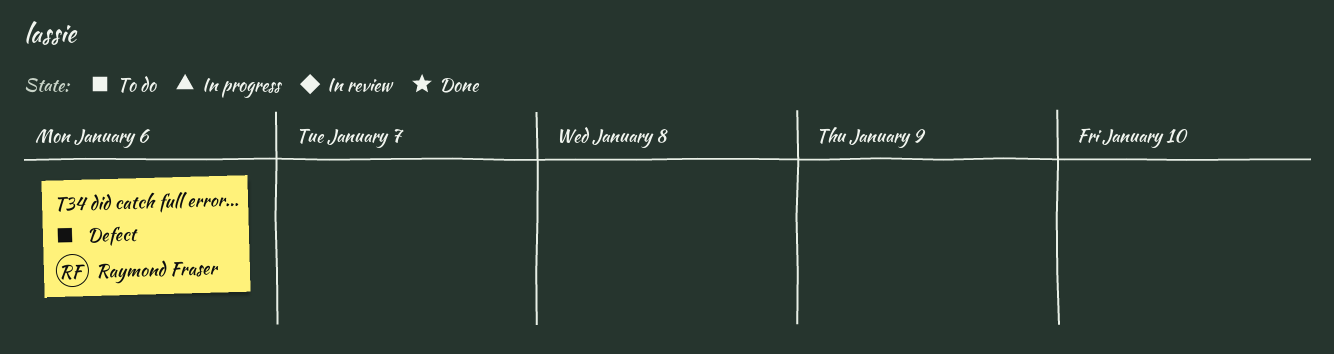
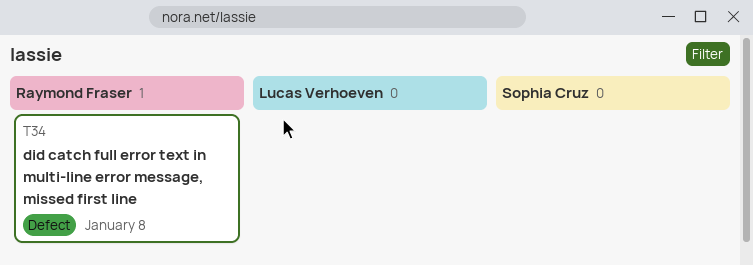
T34, due: Jan 6 -> Jan 8

